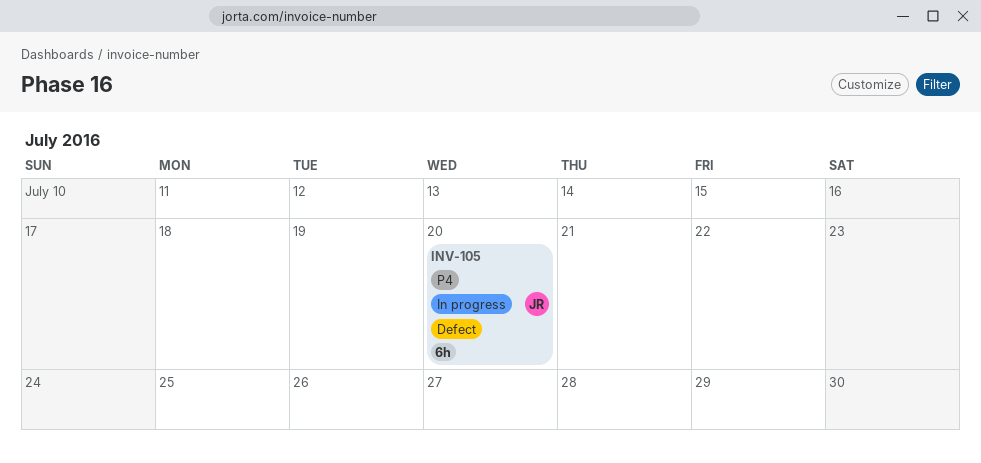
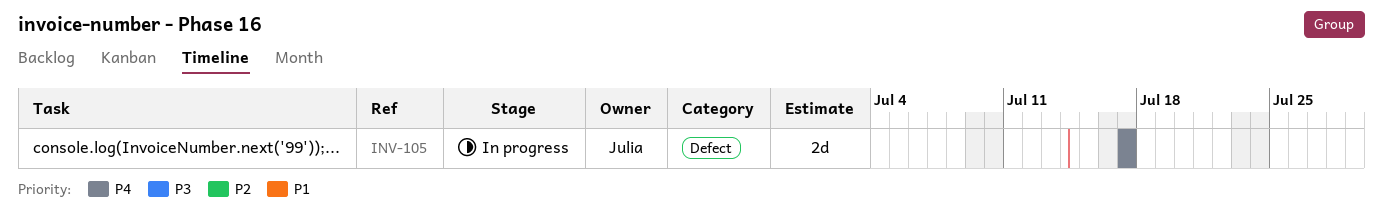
INV-105, estimate: 6h -> 2d
INV-105, due: Jul 20 -> Jul 17

